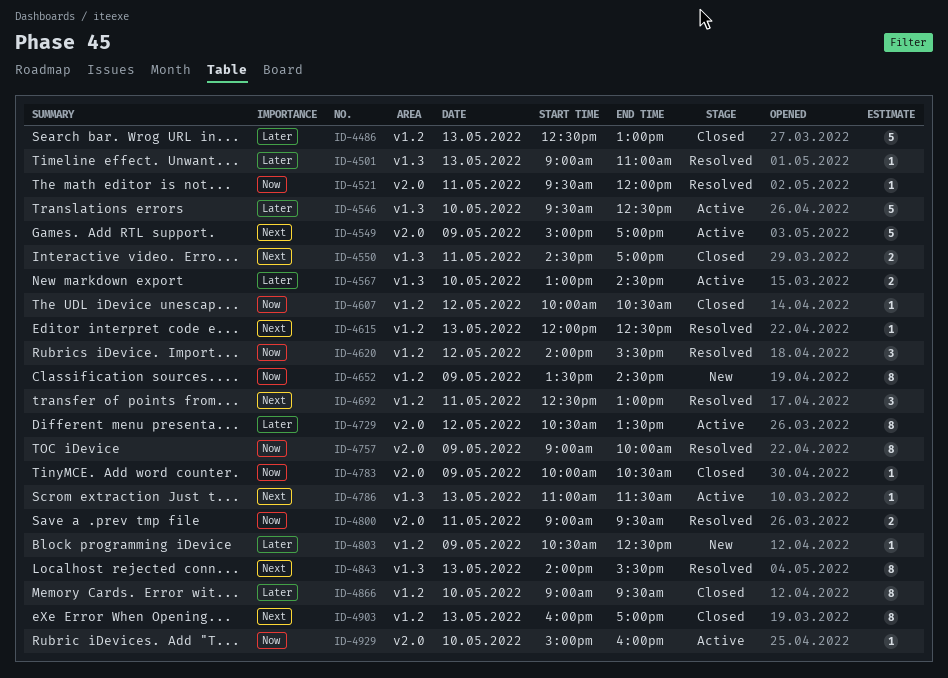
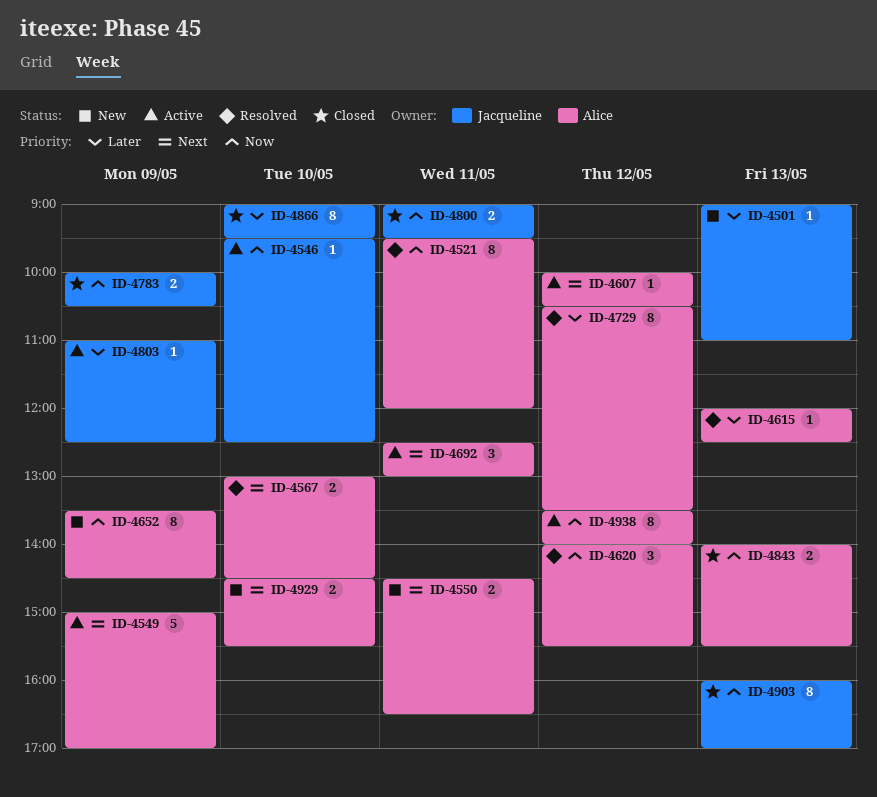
ID-4486: present -> none
ID-4501, status: Resolved -> New
ID-4521, estimate: 1 -> 8
ID-4546, priority: Later -> Now
ID-4546, estimate: 5 -> 1
ID-4550, status: Closed -> New
ID-4550, ends: 17:00 -> 16:30
ID-4567, status: Active -> Resolved
ID-4567, priority: Later -> Next
ID-4607, status: Closed -> Active
ID-4607, priority: Now -> Next
ID-4615, priority: Next -> Later
ID-4692, status: Resolved -> Active
ID-4729, status: Active -> Resolved
ID-4757: present -> none
ID-4783, estimate: 1 -> 2
ID-4786: present -> none
ID-4800, status: Resolved -> Closed
ID-4803, status: New -> Active
ID-4803, begins: 10:30 -> 11:00
ID-4843, status: Resolved -> Closed
ID-4843, priority: Next -> Now
ID-4843, estimate: 8 -> 2
ID-4903, priority: Next -> Now
ID-4929, status: Active -> New
ID-4929, priority: Now -> Next
ID-4929, estimate: 1 -> 2
ID-4929, begins: 15:00 -> 14:30
ID-4929, ends: 16:00 -> 15:30
ID-4938: none -> present

